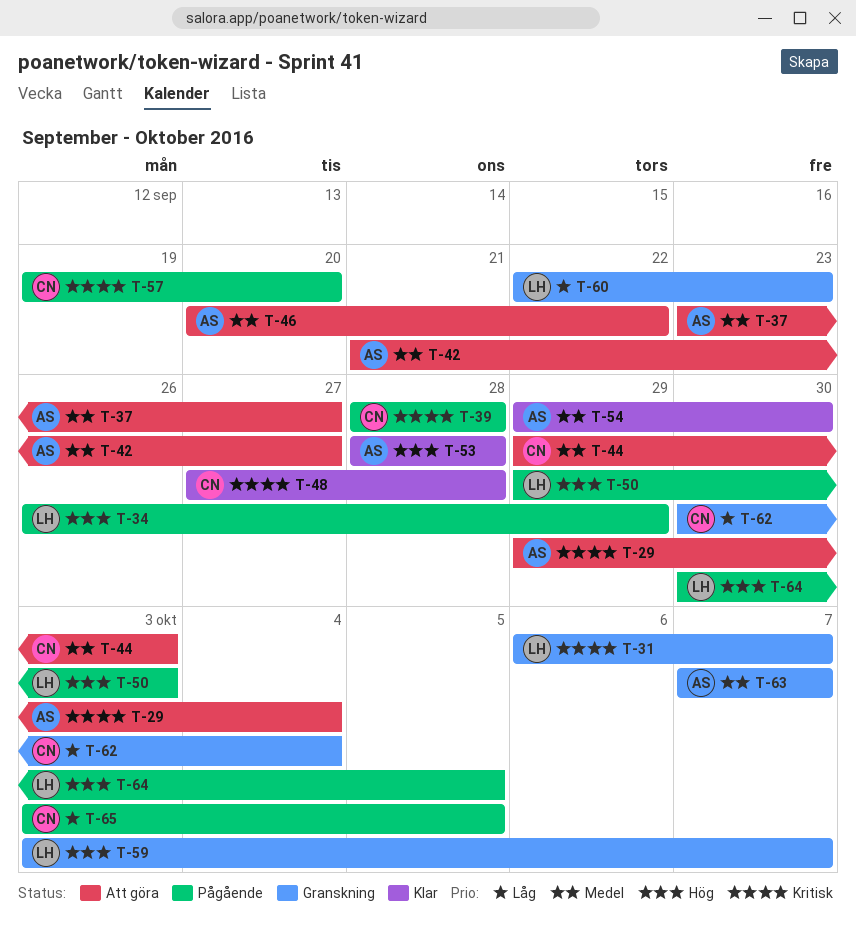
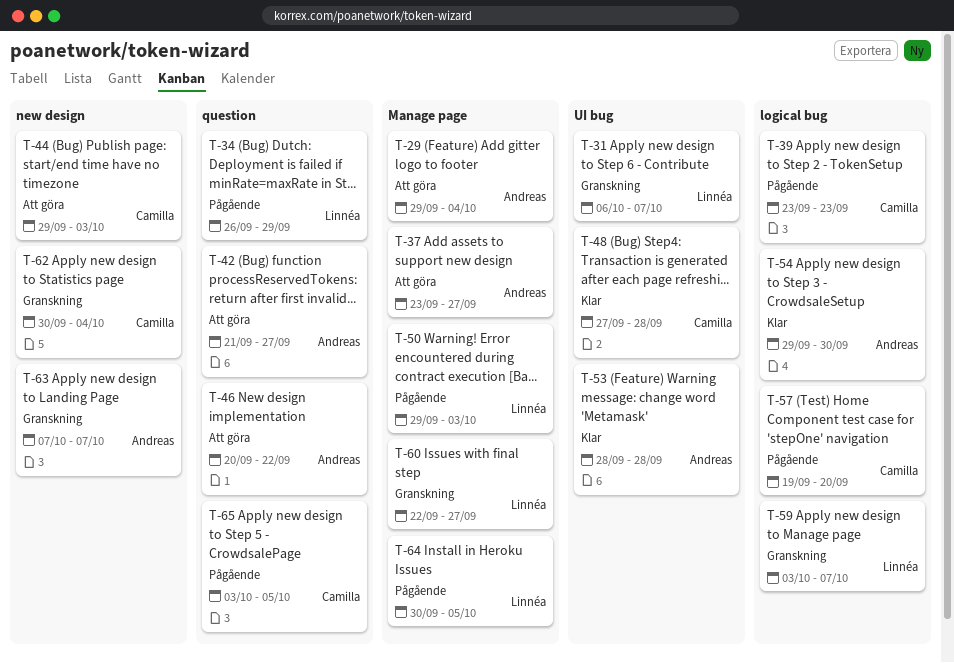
T-39, start: Sep 28 -> Sep 23
T-39, due: Sep 28 -> Sep 23
T-60, due: Sep 23 -> Sep 27

